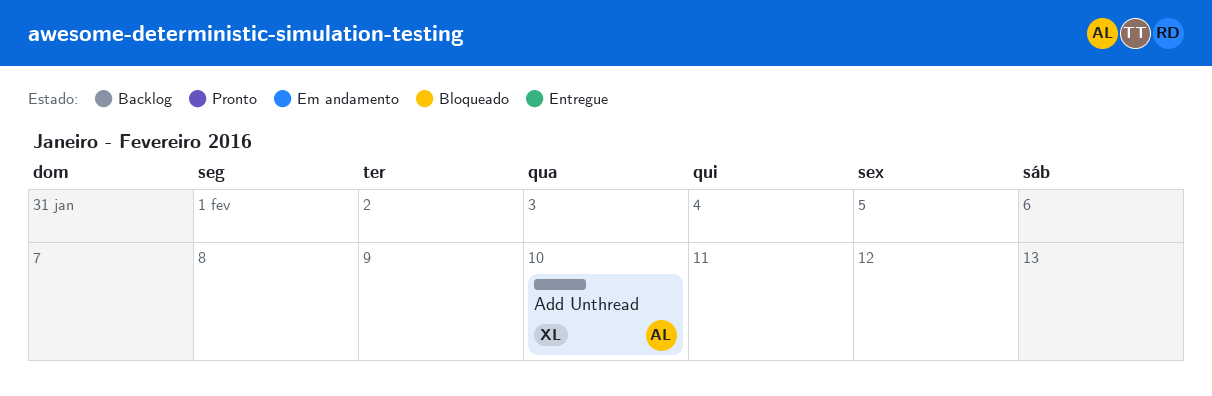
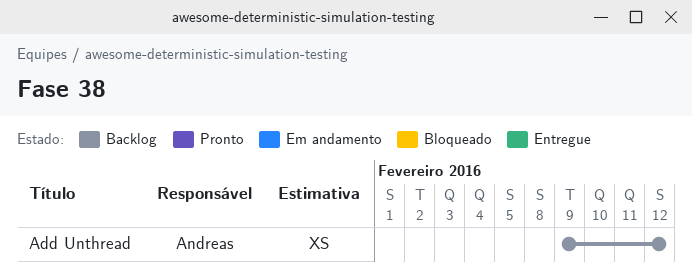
Add Unthread, estimate: XL -> XS
Add Unthread, due: Feb 10 -> Feb 12

